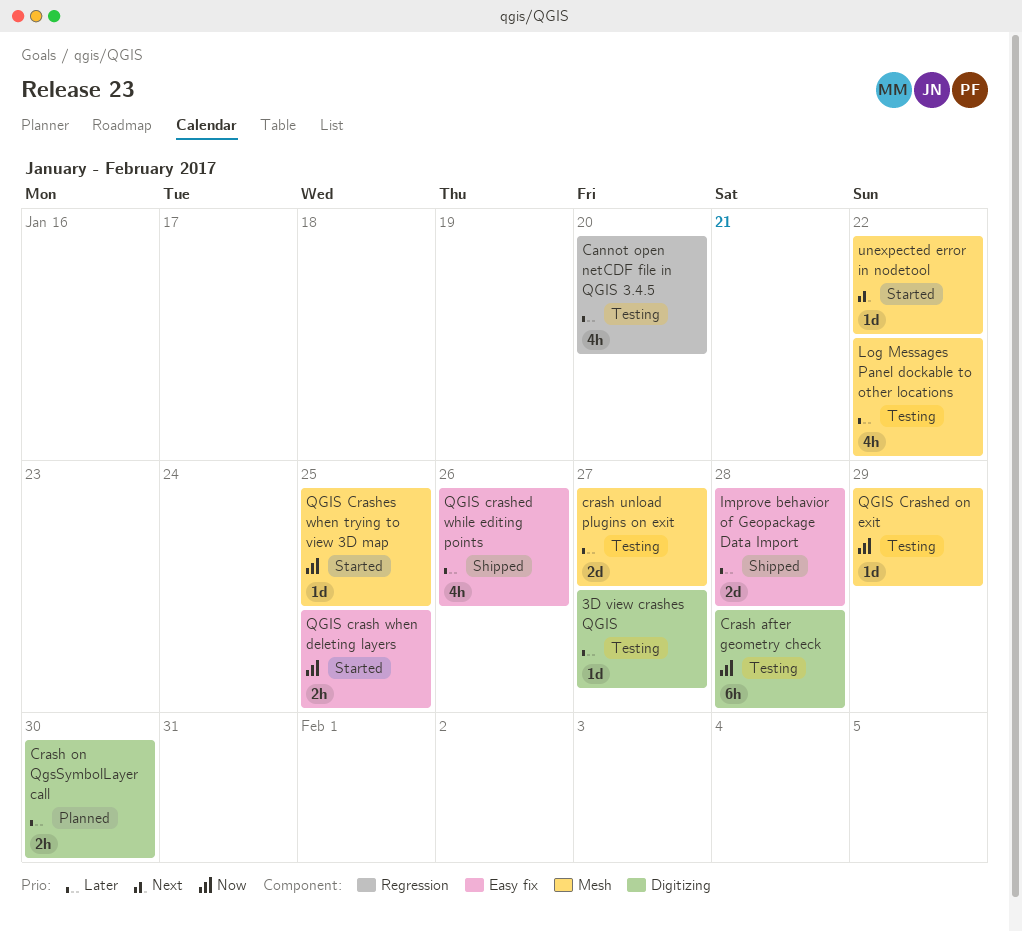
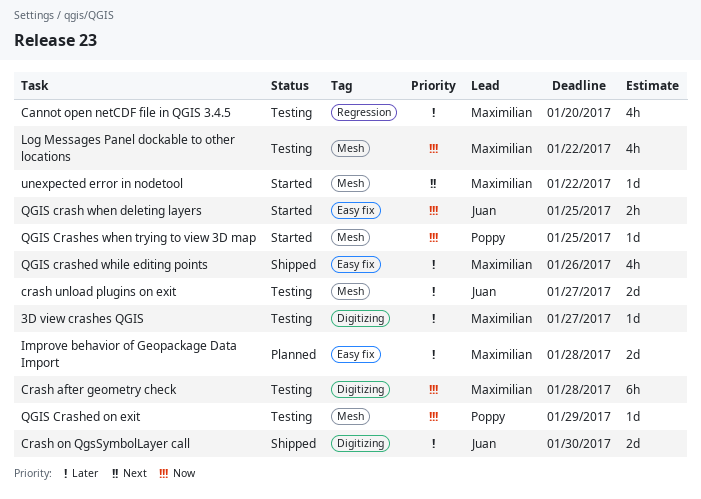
Crash on QgsSymbolLayer call, status: Planned -> Shipped
Crash on QgsSymbolLayer call, estimate: 2h -> 2d
Improve behavior of Geopackage Data Import, status: Shipped -> Planned
Log Messages Panel dockable to other locations, priority: Later -> Now

